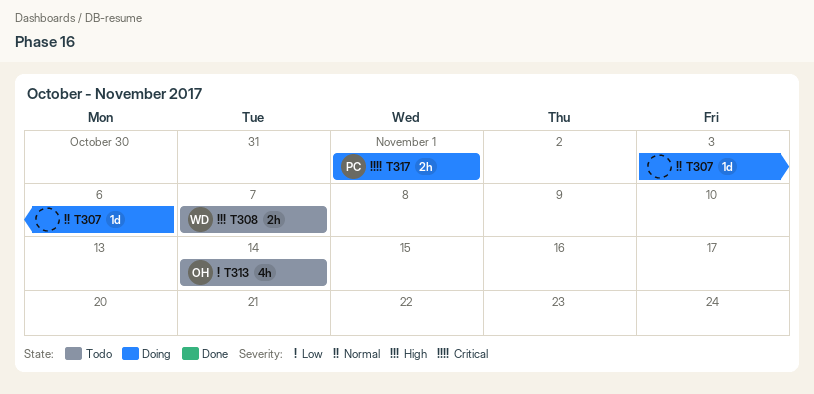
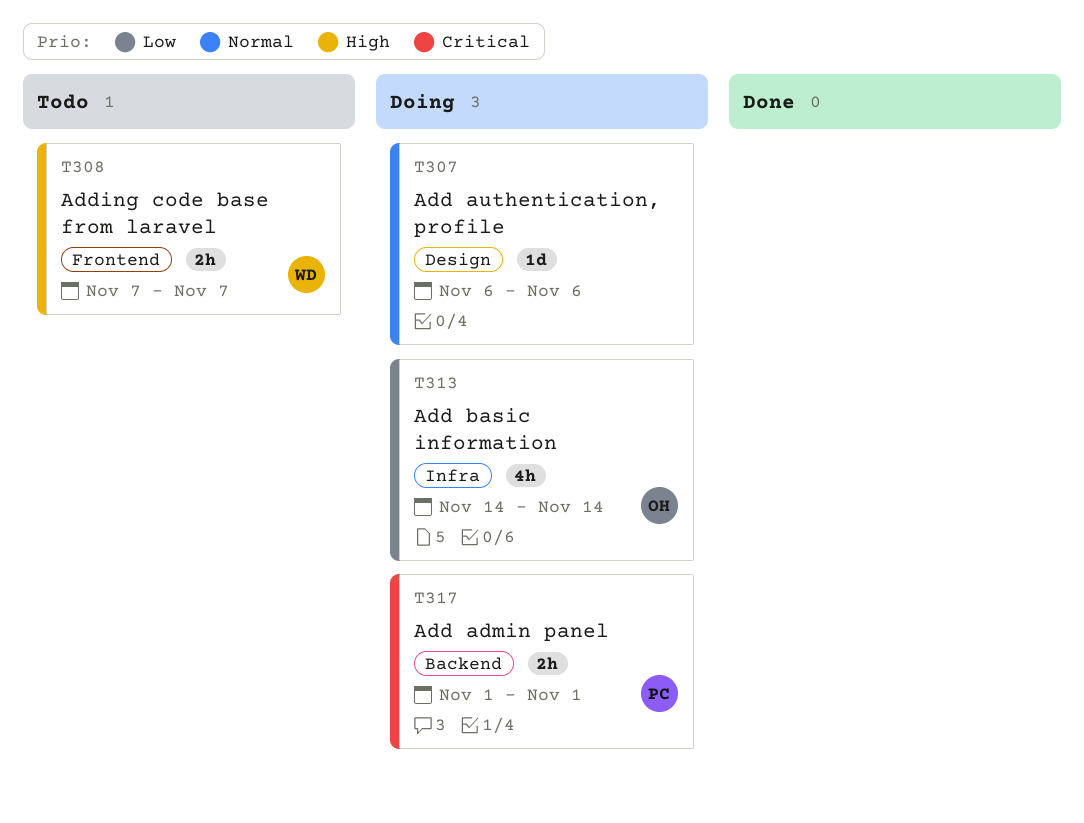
T307, start: Nov 3 -> Nov 6
T313, status: Todo -> Doing

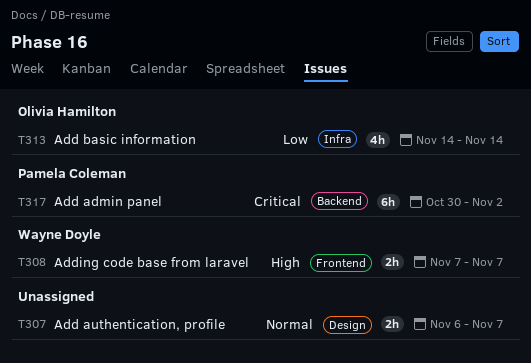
T307, estimate: 1d -> 2h
T307, due: Nov 6 -> Nov 7
T317, estimate: 2h -> 6h
T317, start: Nov 1 -> Oct 30
T317, due: Nov 1 -> Nov 2

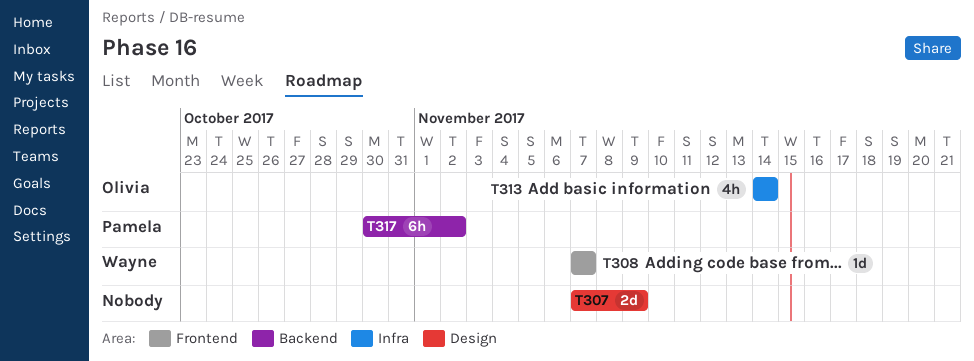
T307, estimate: 2h -> 2d
T307, start: Nov 6 -> Nov 7
T307, due: Nov 7 -> Nov 9
T308, estimate: 2h -> 1d

